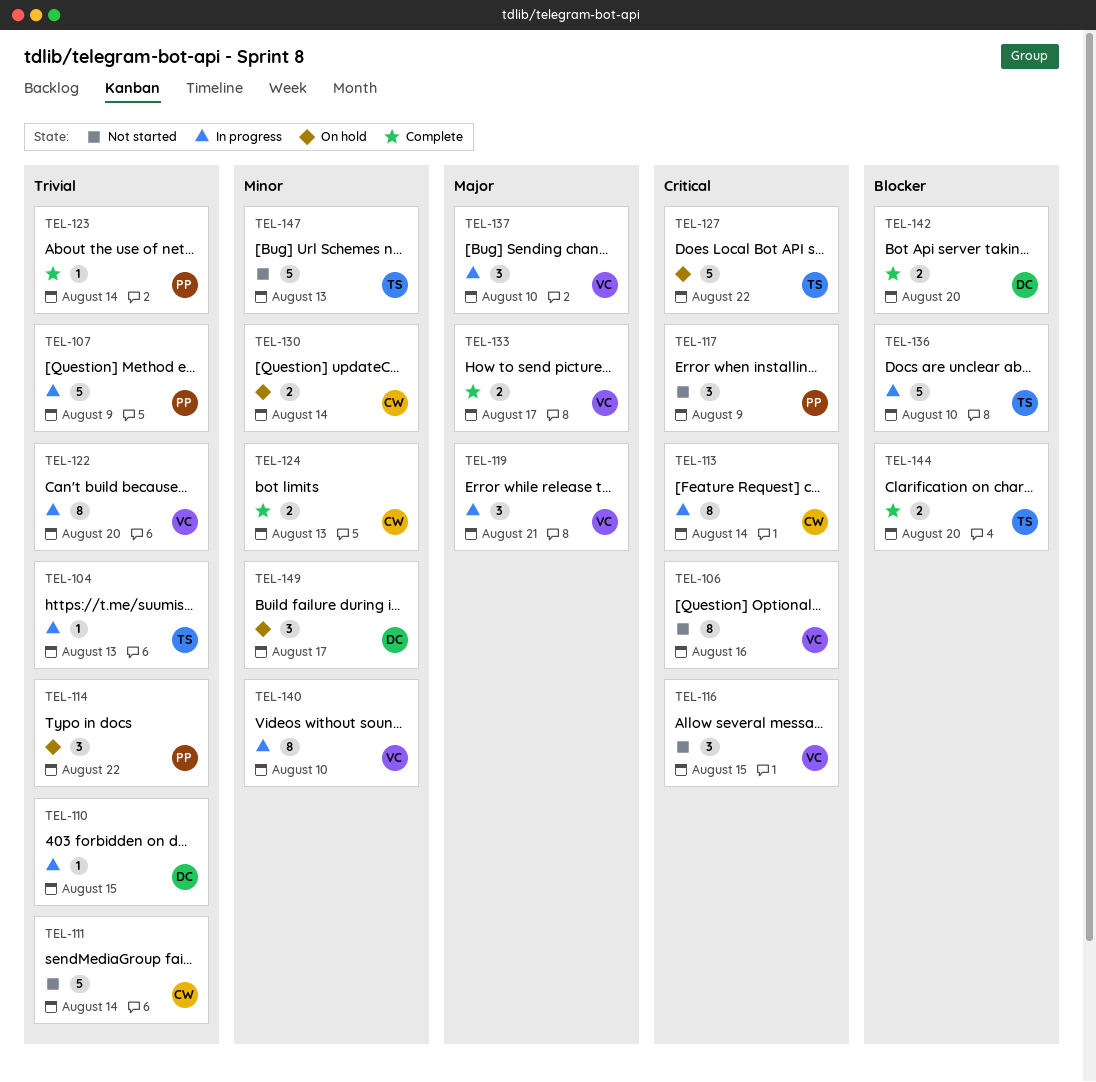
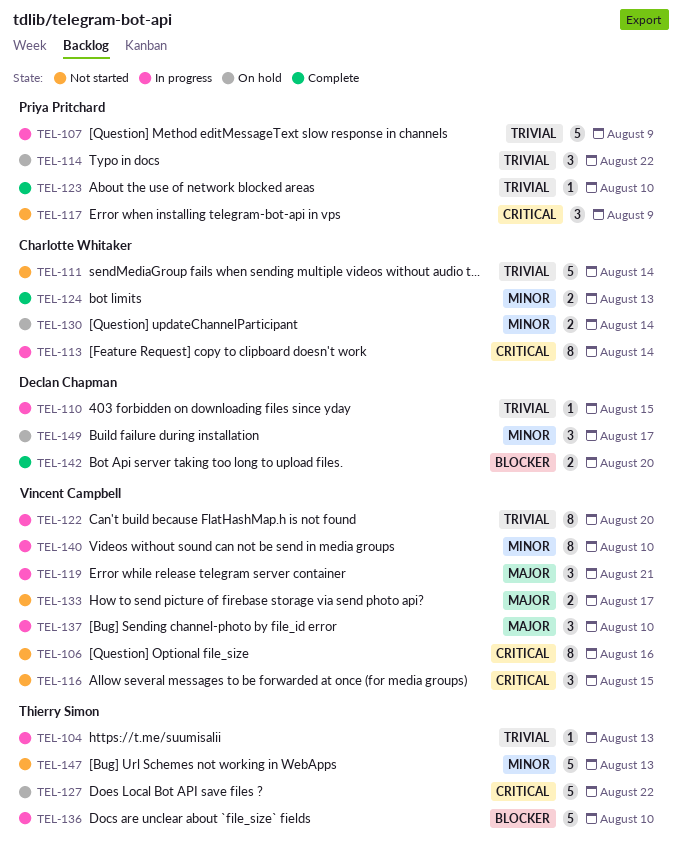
TEL-123, due: Aug 14 -> Aug 10
TEL-133, status: Complete -> Not started
TEL-144: present -> none

